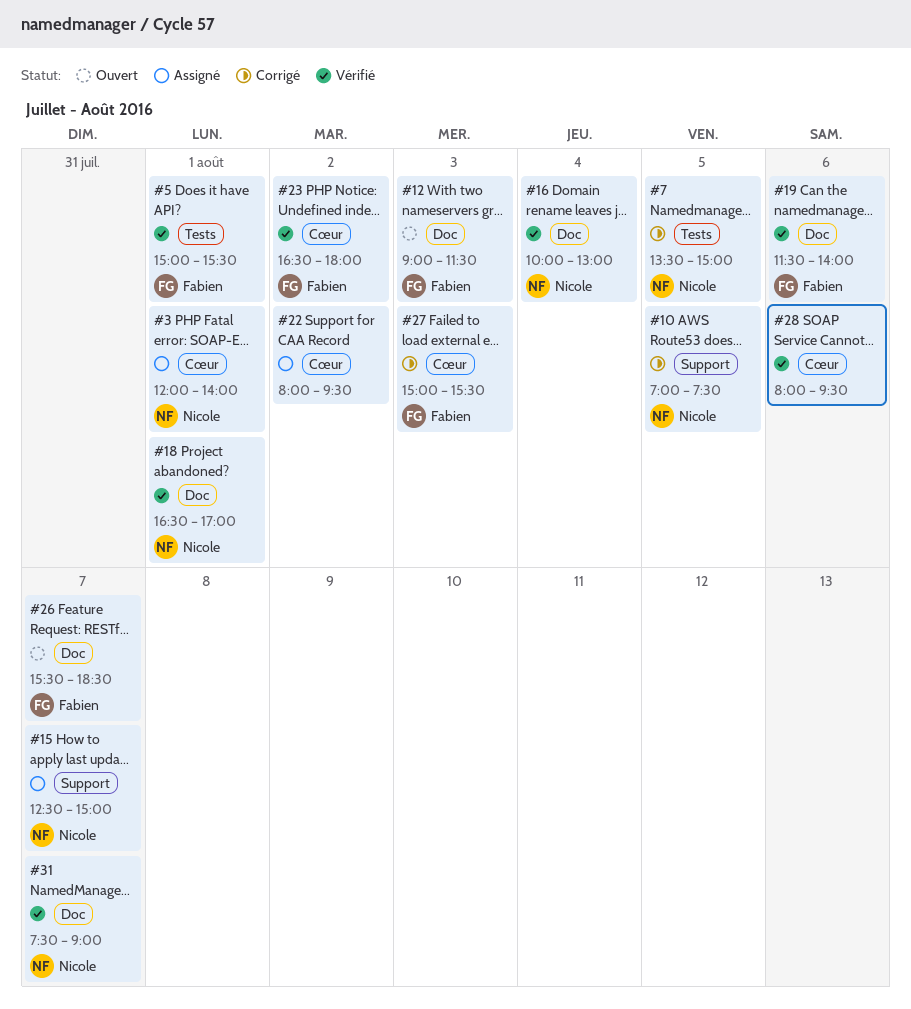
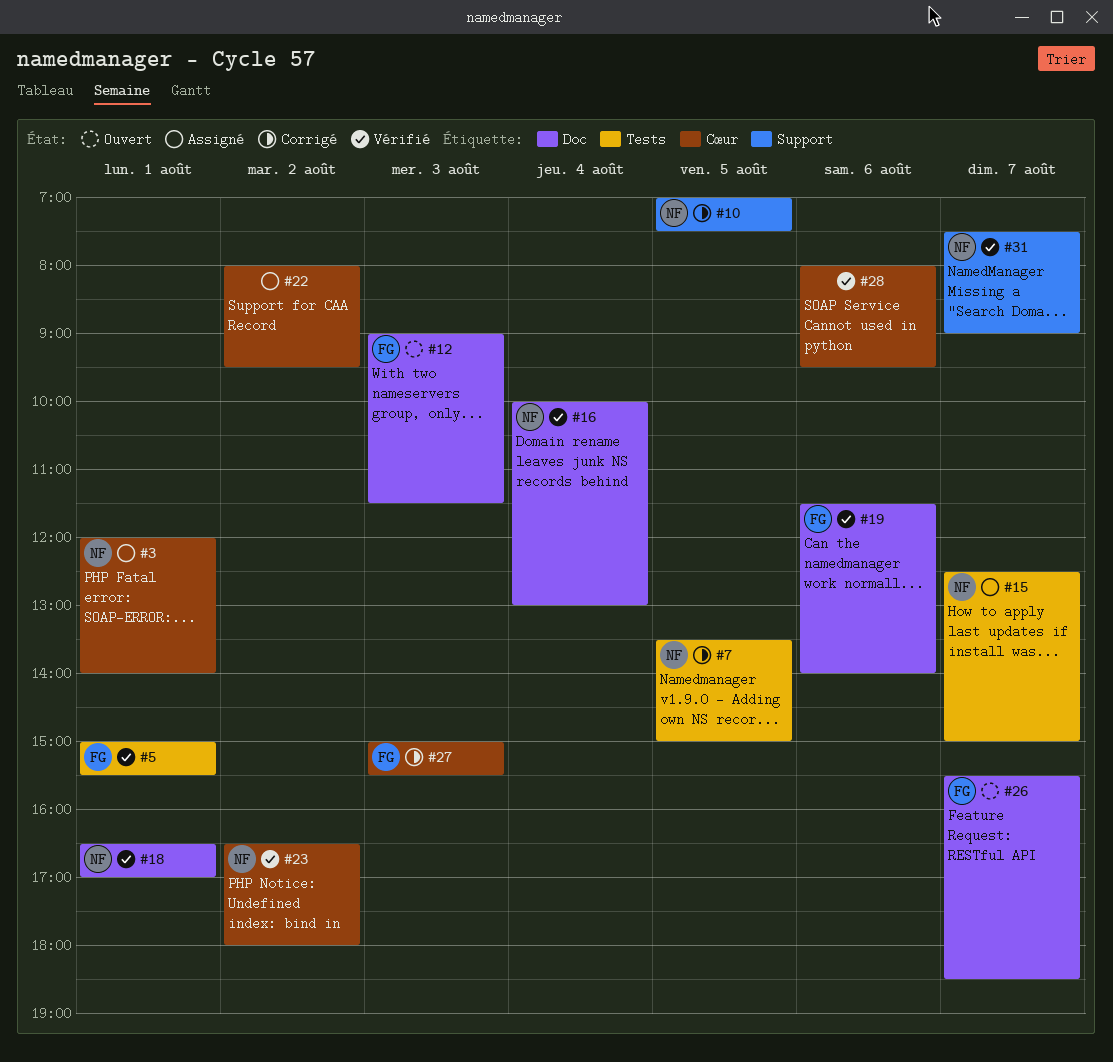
#15, label: Support -> Tests
#23, owner: Fabien -> Nicole
#31, label: Doc -> Support

